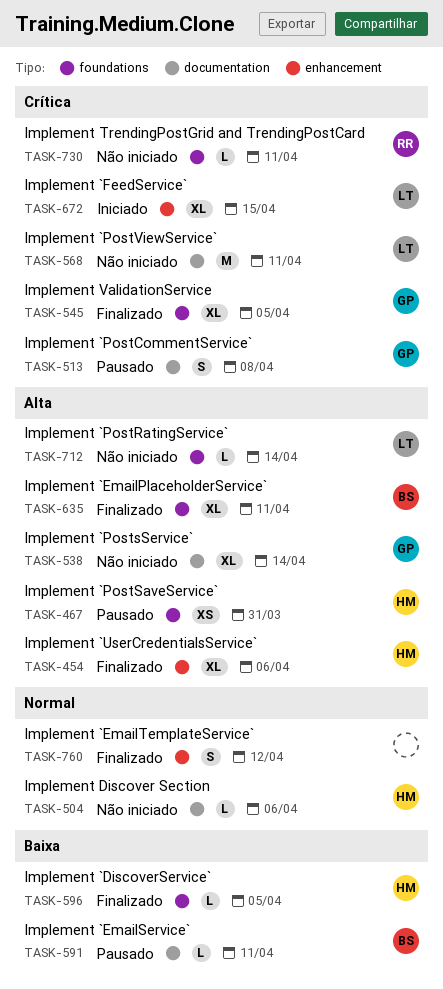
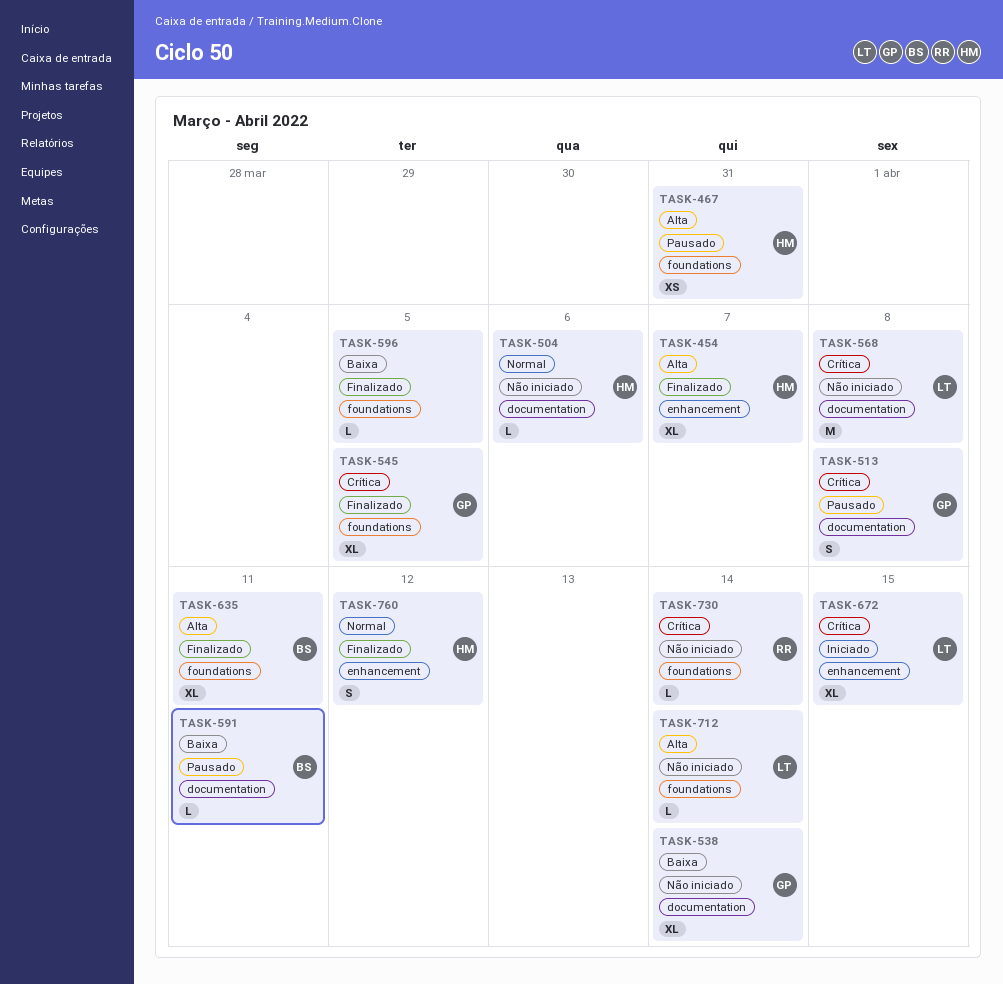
TASK-454, due: Apr 6 -> Apr 7
TASK-538, priority: Alta -> Baixa
TASK-568, due: Apr 11 -> Apr 8
TASK-596, owner: HM -> none
TASK-730, due: Apr 11 -> Apr 14
TASK-760, owner: none -> HM

